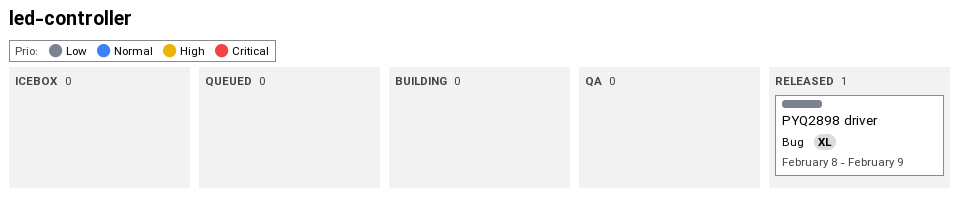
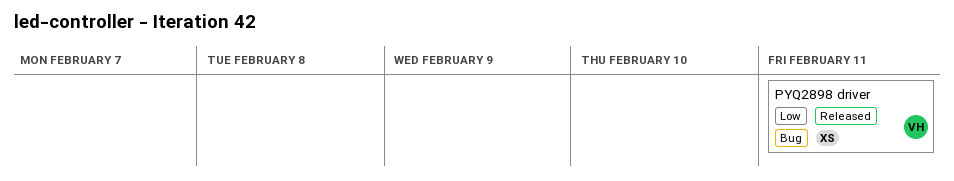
PYQ2898 driver, estimate: XL -> XS
PYQ2898 driver, due: Feb 9 -> Feb 11

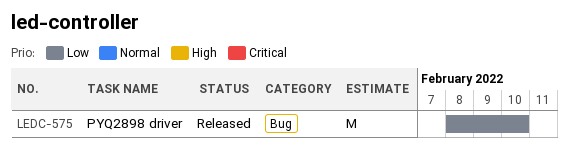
PYQ2898 driver, estimate: XS -> M
PYQ2898 driver, due: Feb 11 -> Feb 10

